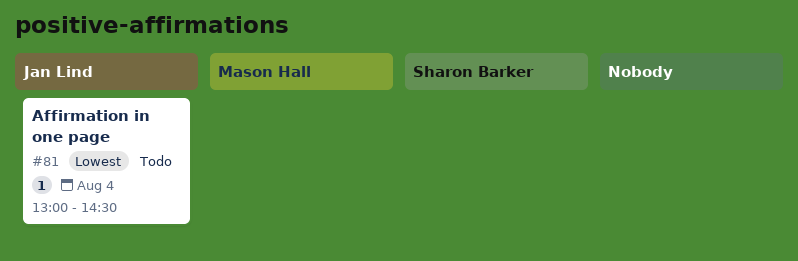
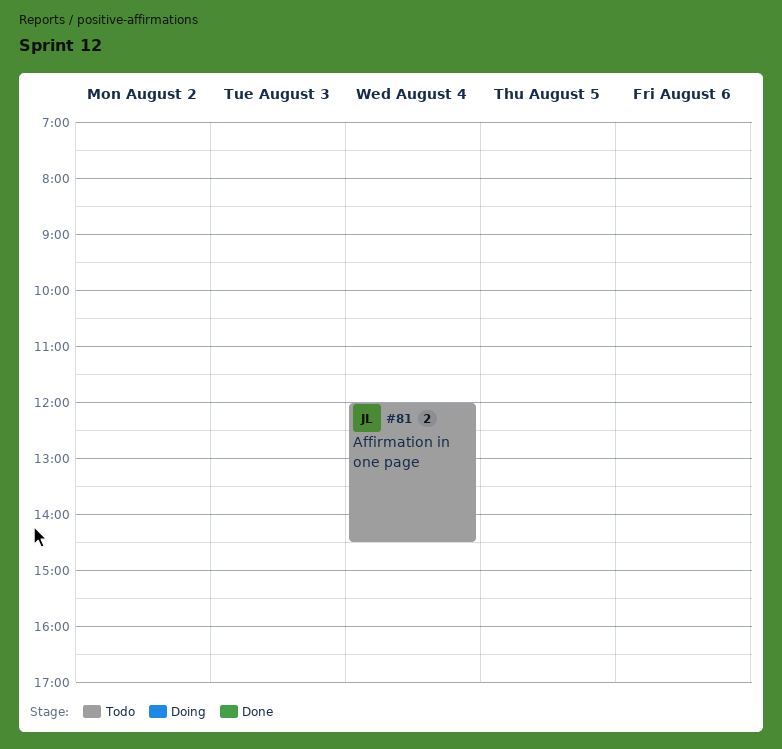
#81, estimate: 1 -> 2
#81, begins: 13:00 -> 12:00

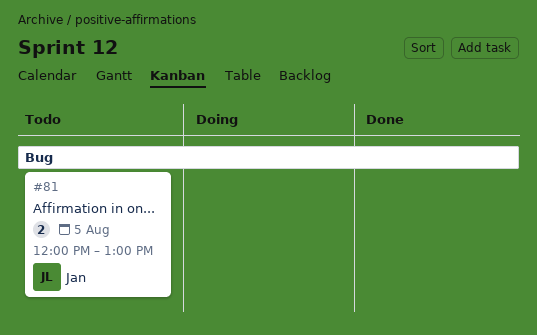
#81, day: Aug 4 -> Aug 5
#81, ends: 14:30 -> 13:00

